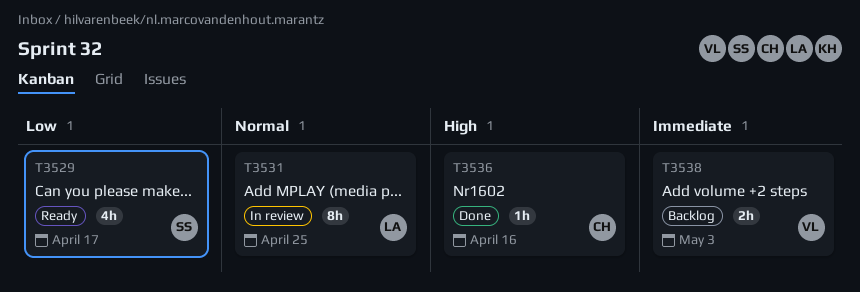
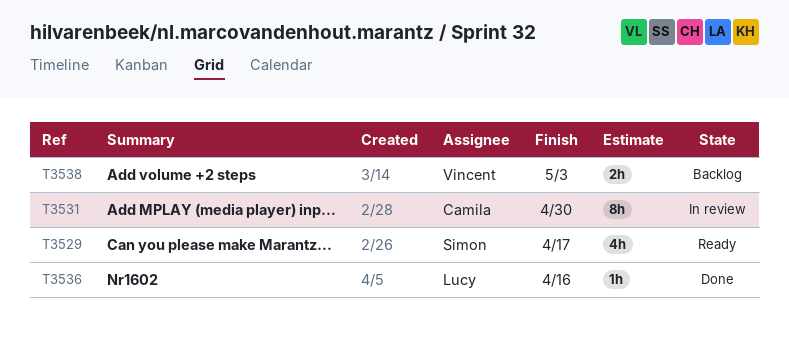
T3531, owner: Lucy -> Camila
T3531, due: Apr 25 -> Apr 30
T3536, owner: Camila -> Lucy

